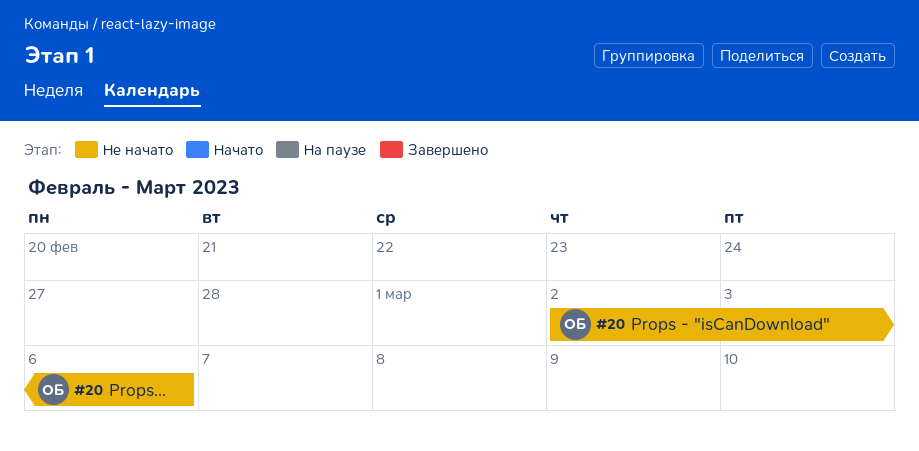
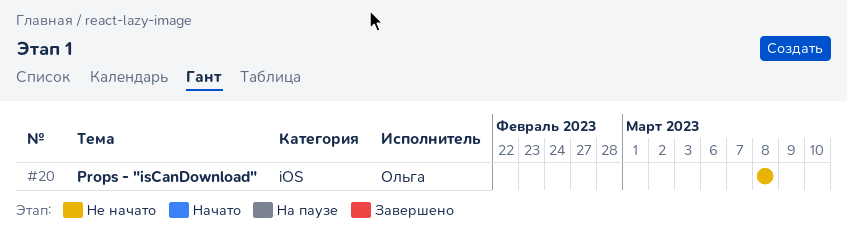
#20, start: Mar 2 -> Mar 8
#20, due: Mar 6 -> Mar 8

